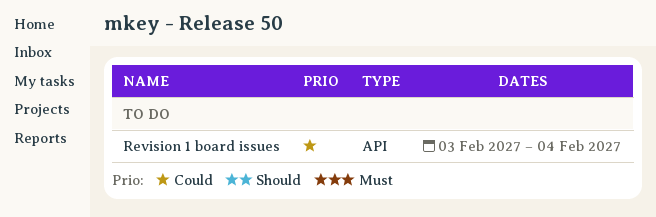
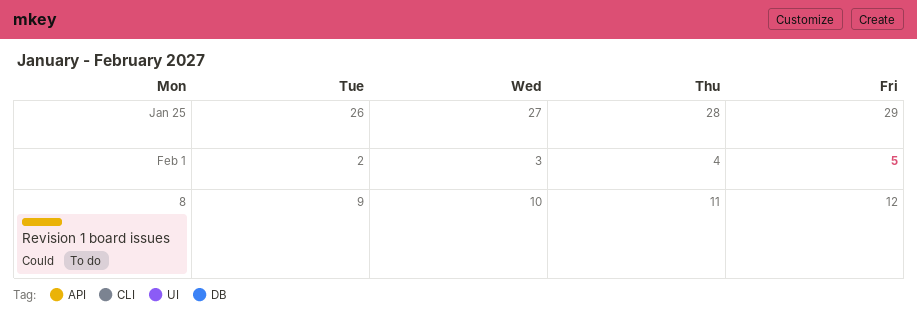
Revision 1 board issues, due: Feb 4 -> Feb 8

